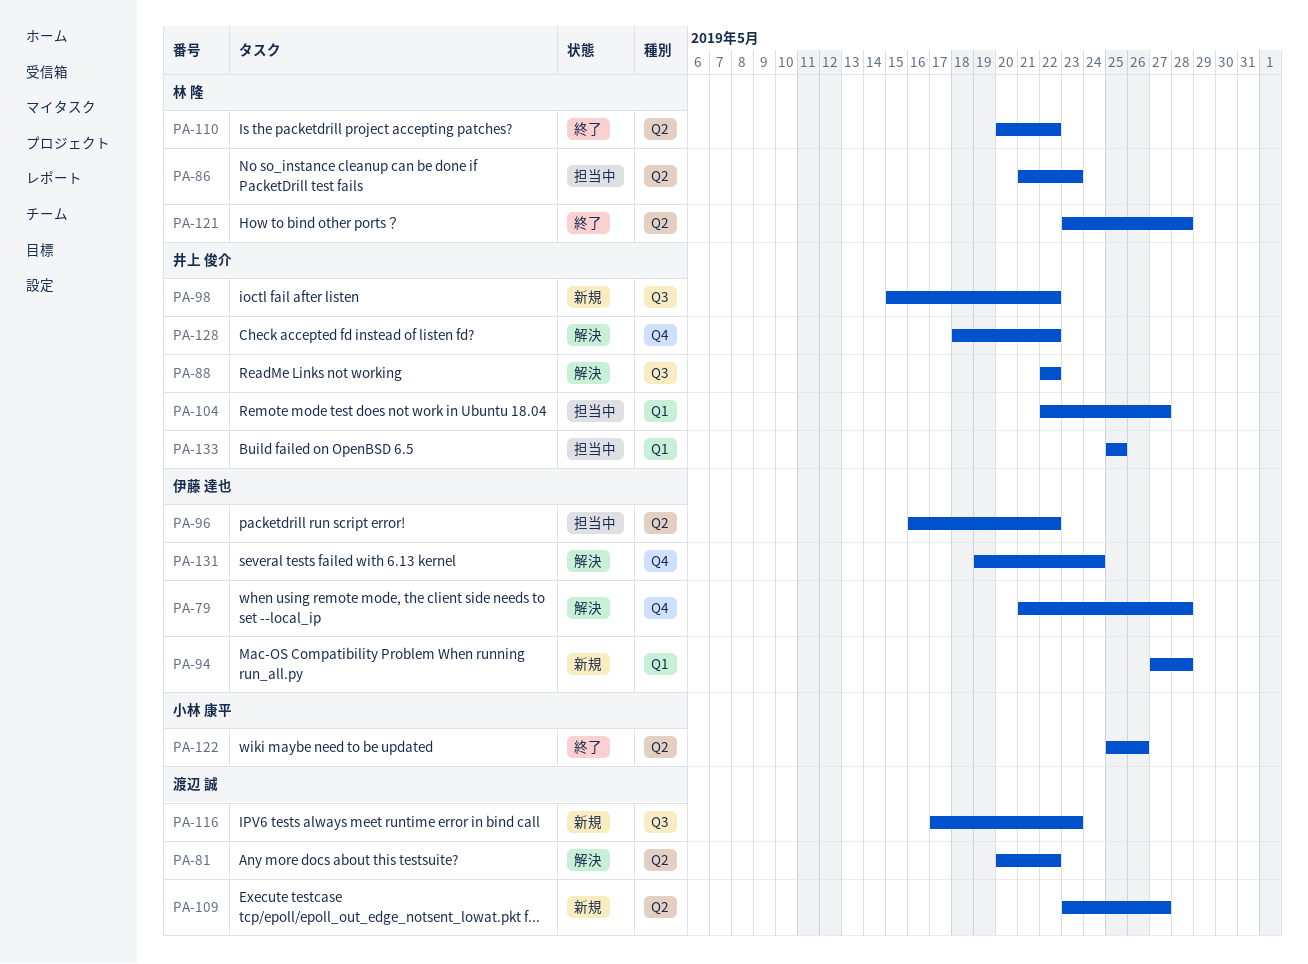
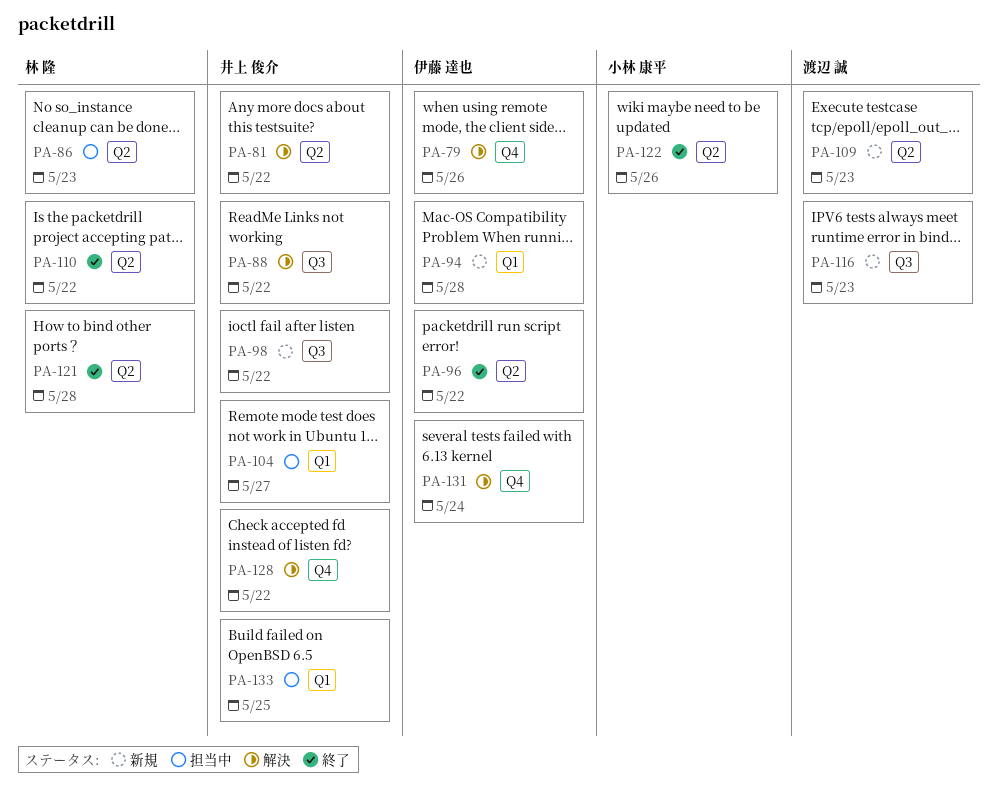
PA-79, due: May 28 -> May 26
PA-81, owner: 渡辺 誠 -> 井上 俊介
PA-96, status: 担当中 -> 終了
PA-109, due: May 27 -> May 23

